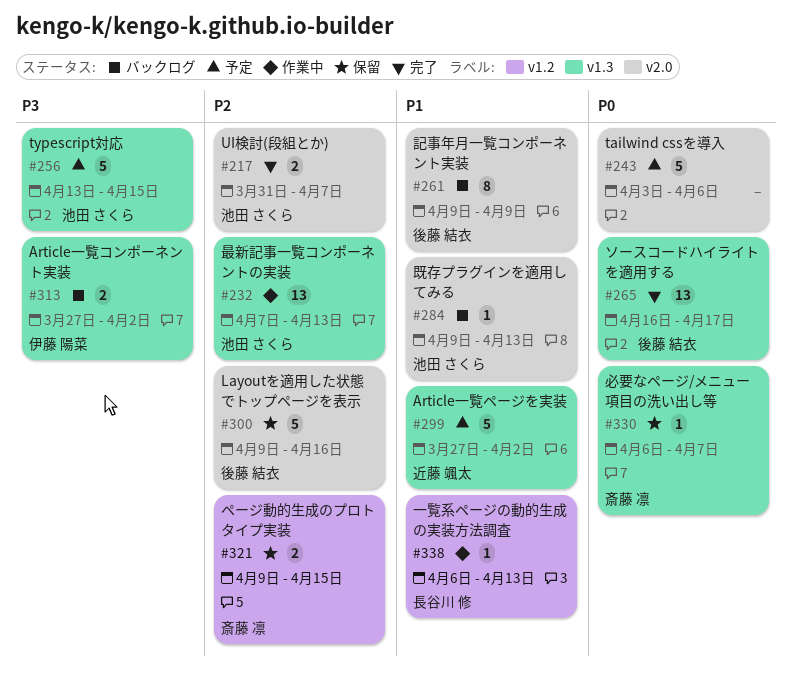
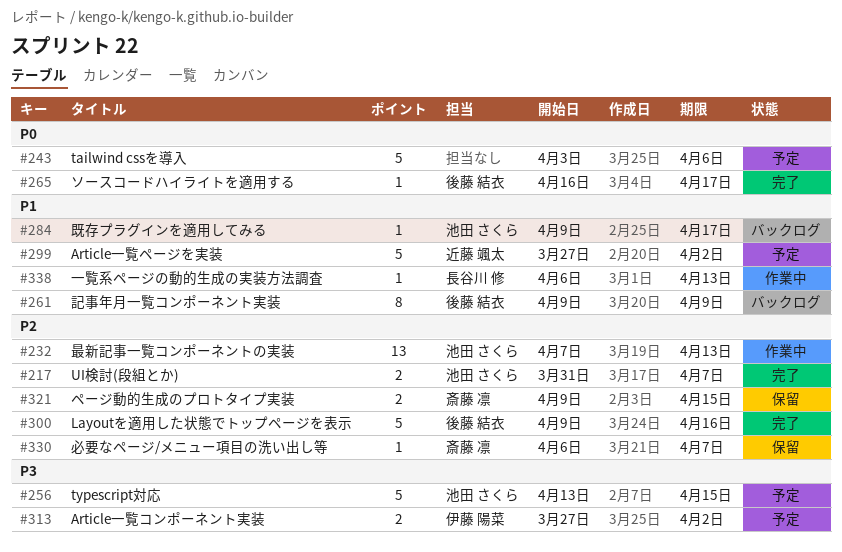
#265, estimate: 13 -> 1
#284, due: Apr 13 -> Apr 17
#300, status: 保留 -> 完了
#313, status: バックログ -> 予定
#330, priority: P0 -> P2

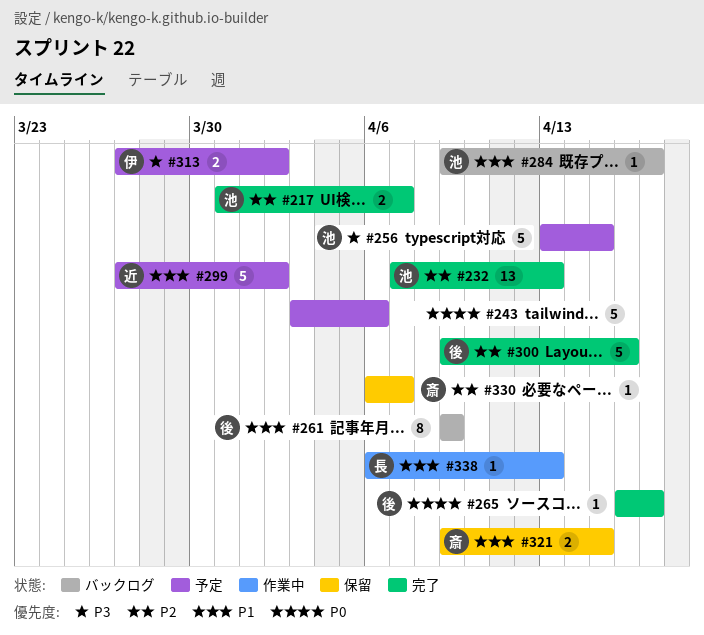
#232, status: 作業中 -> 完了
#321, priority: P2 -> P1

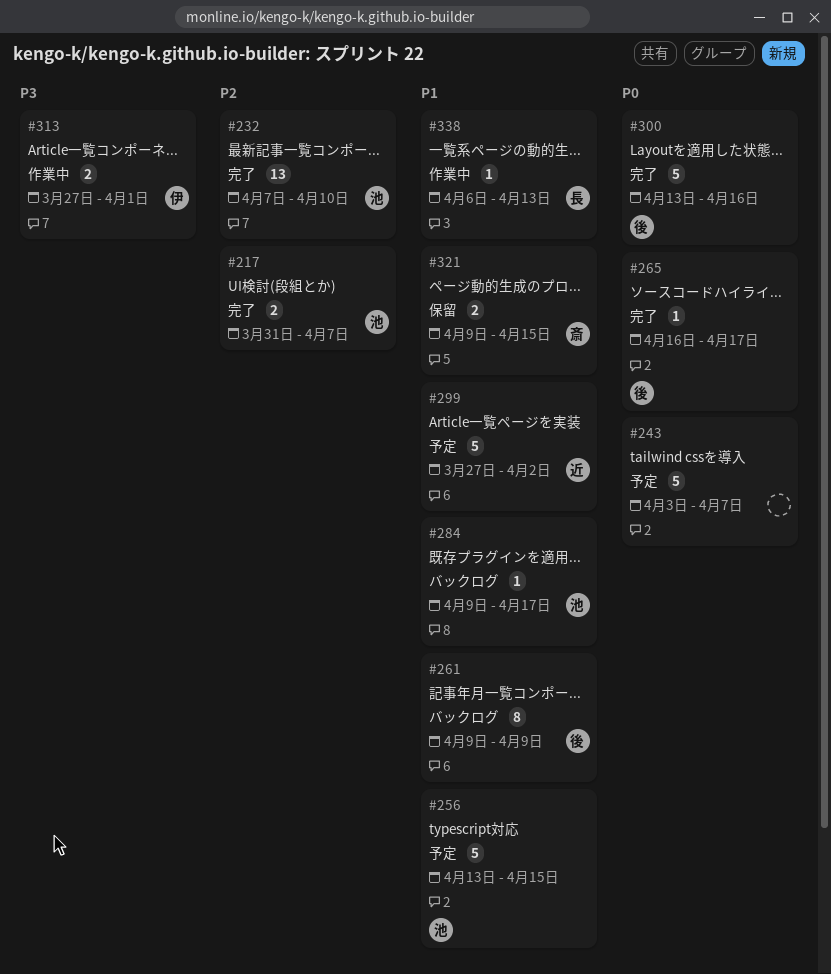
#232, due: Apr 13 -> Apr 10
#243, due: Apr 6 -> Apr 7
#256, priority: P3 -> P1
#300, priority: P2 -> P0
#300, start: Apr 9 -> Apr 13
#313, status: 予定 -> 作業中
#313, due: Apr 2 -> Apr 1
#330: present -> none

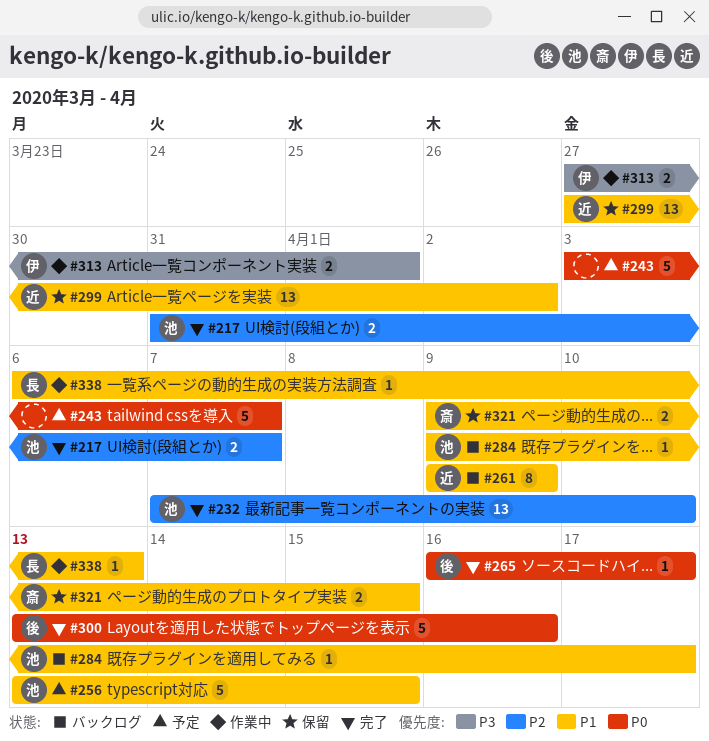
#261, owner: 後 -> 近
#299, status: 予定 -> 保留
#299, estimate: 5 -> 13

